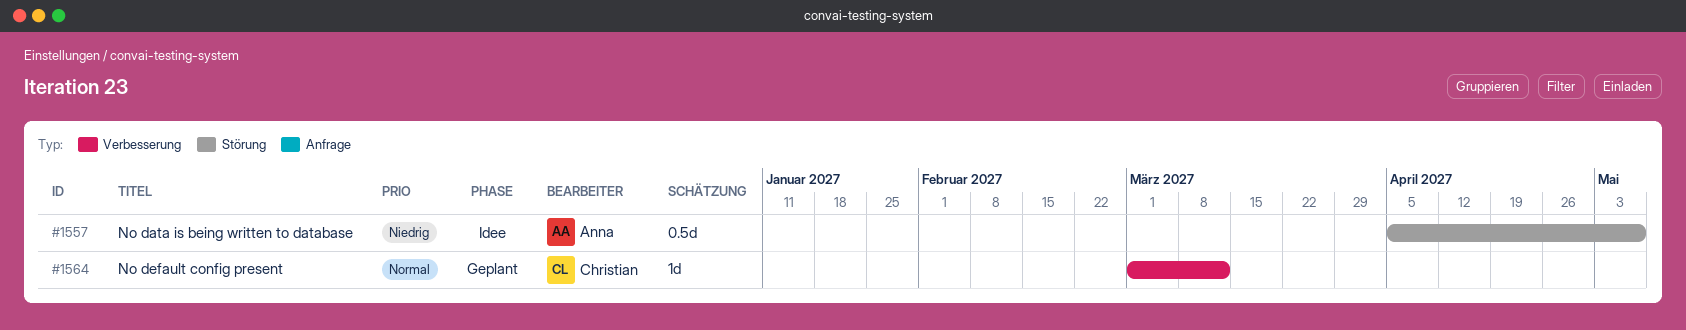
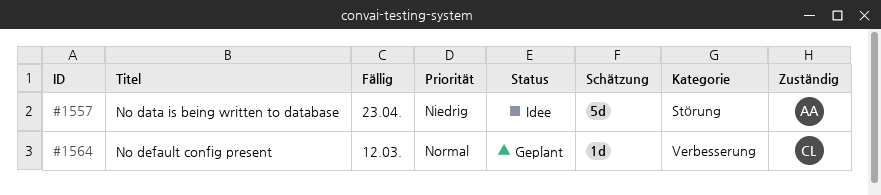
#1557, estimate: 0.5d -> 5d
#1557, due: May 7 -> Apr 23

